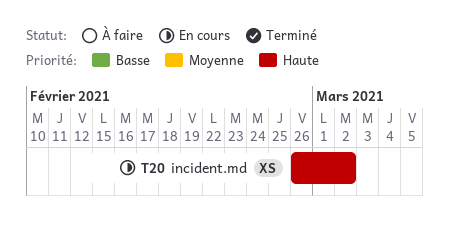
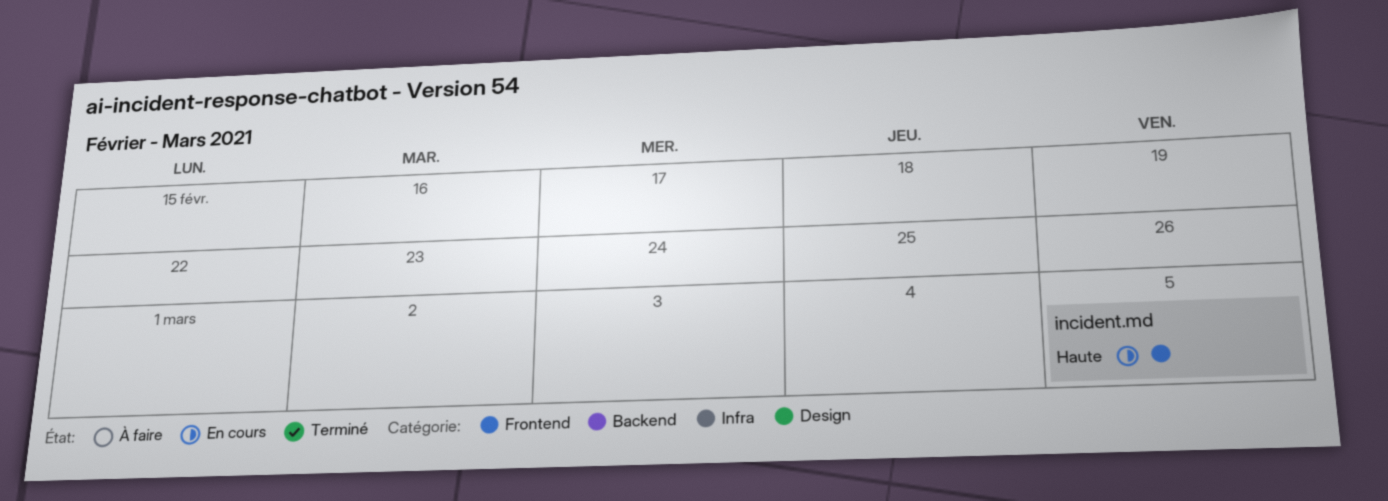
incident.md, due: Mar 2 -> Mar 5

